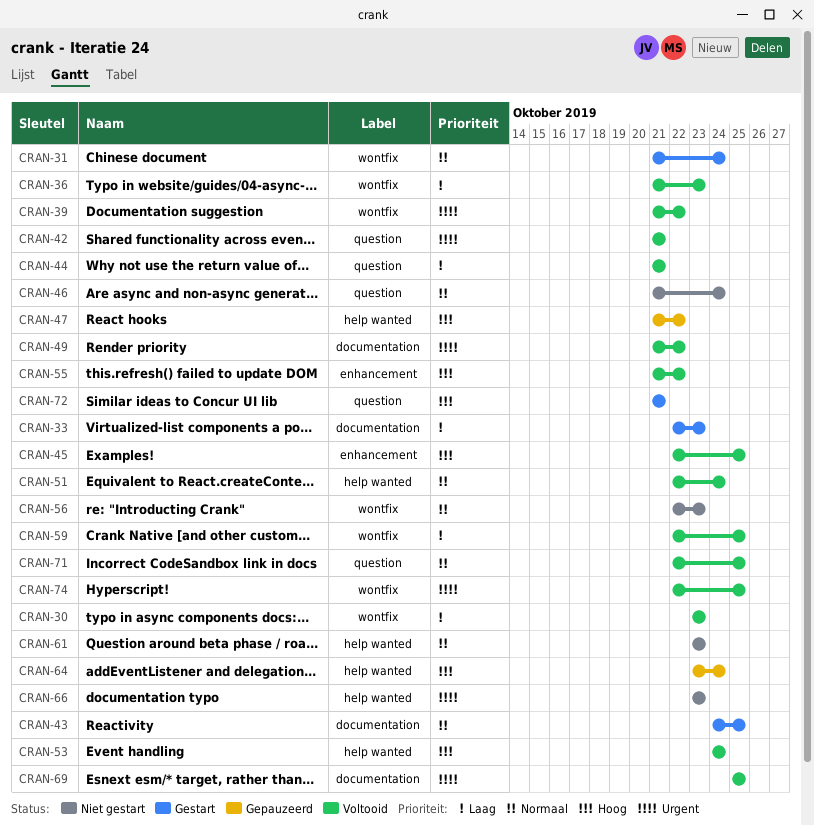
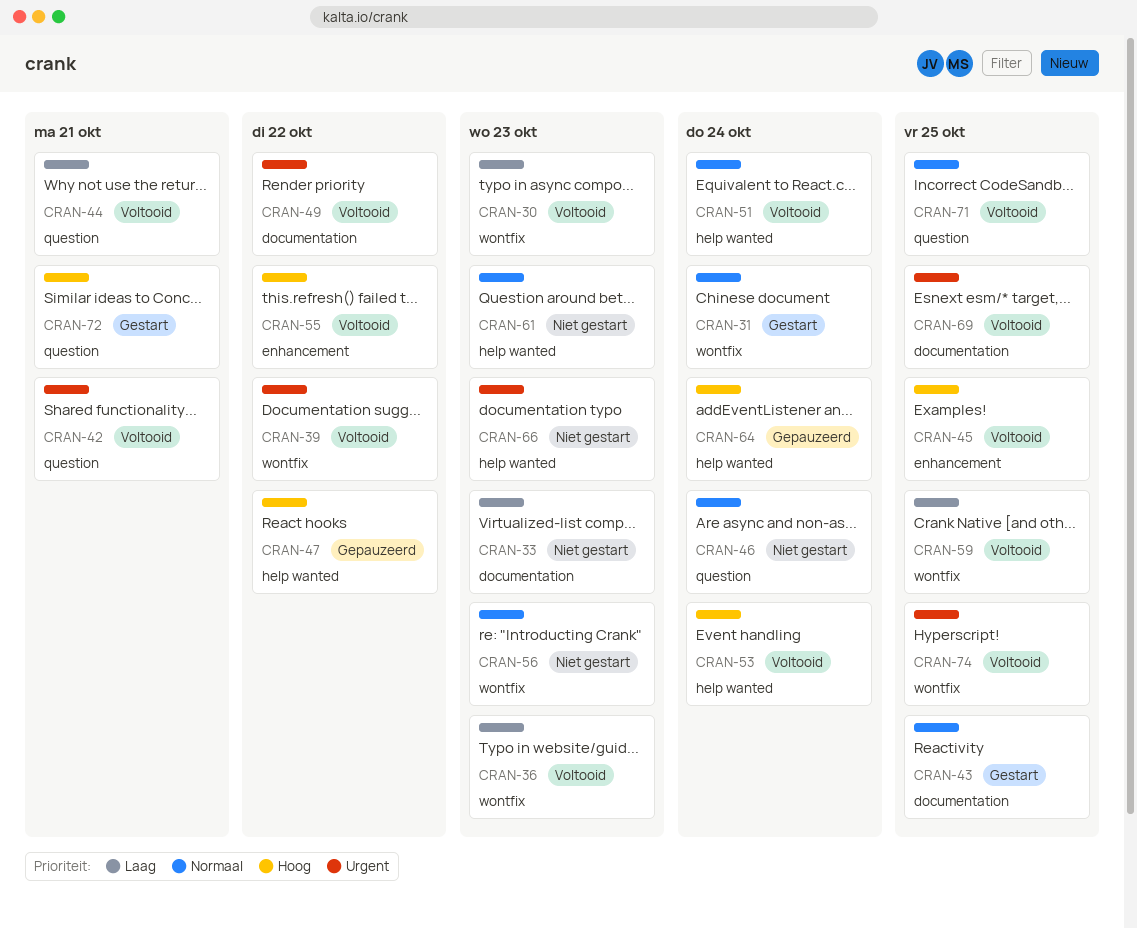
CRAN-33, status: Gestart -> Niet gestart

